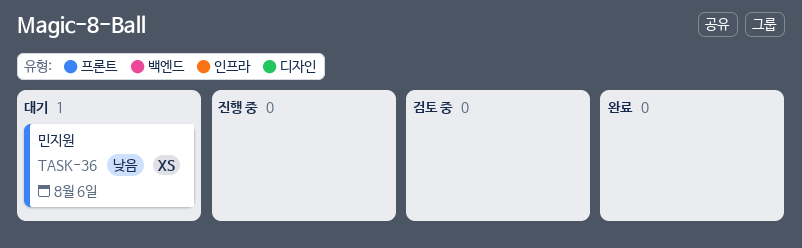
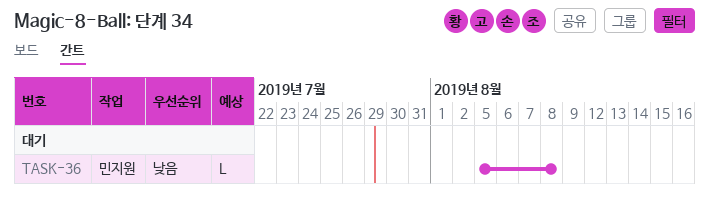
TASK-36, estimate: XS -> L
TASK-36, due: Aug 6 -> Aug 8

